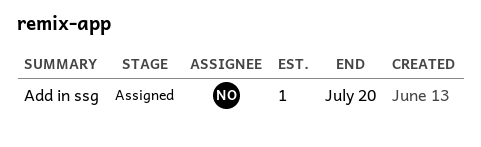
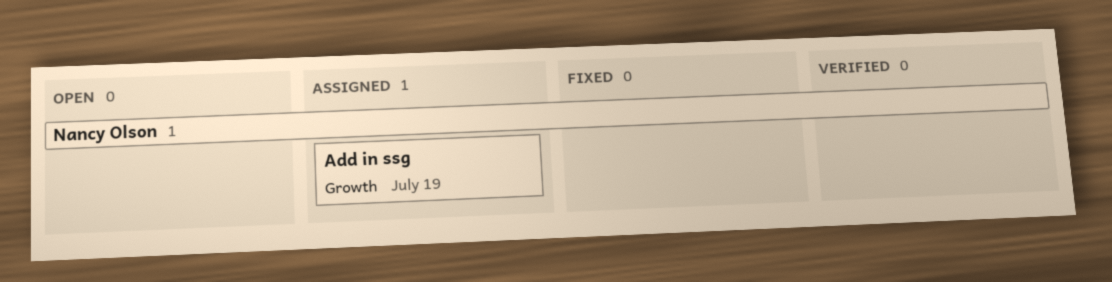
Add in ssg, due: Jul 20 -> Jul 19

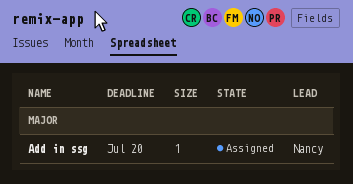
Add in ssg, due: Jul 19 -> Jul 20

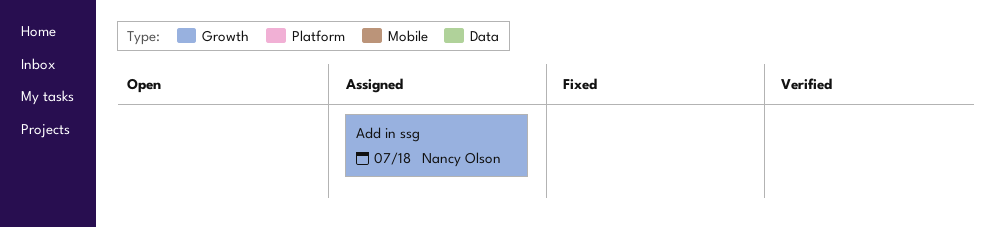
Add in ssg, due: Jul 20 -> Jul 18

